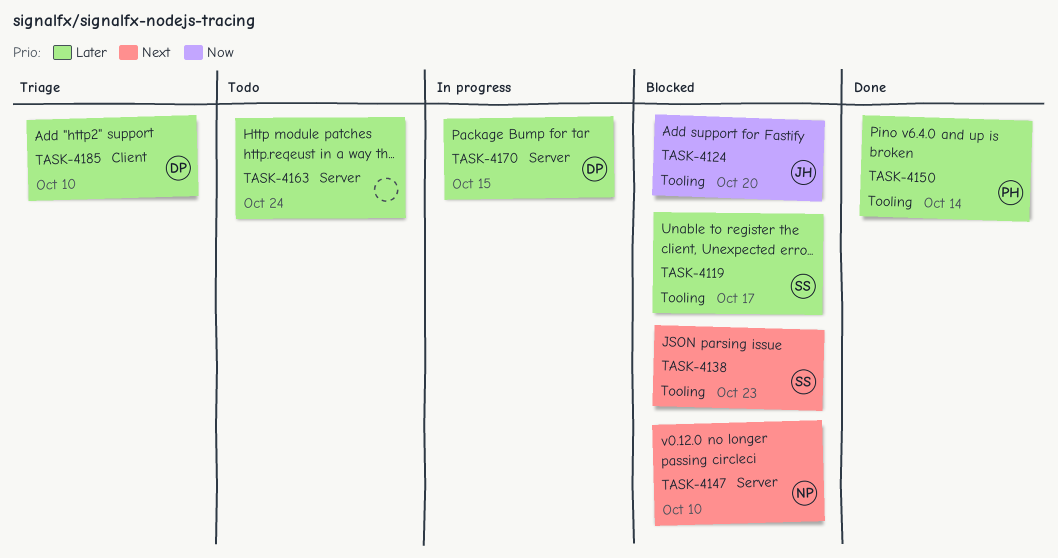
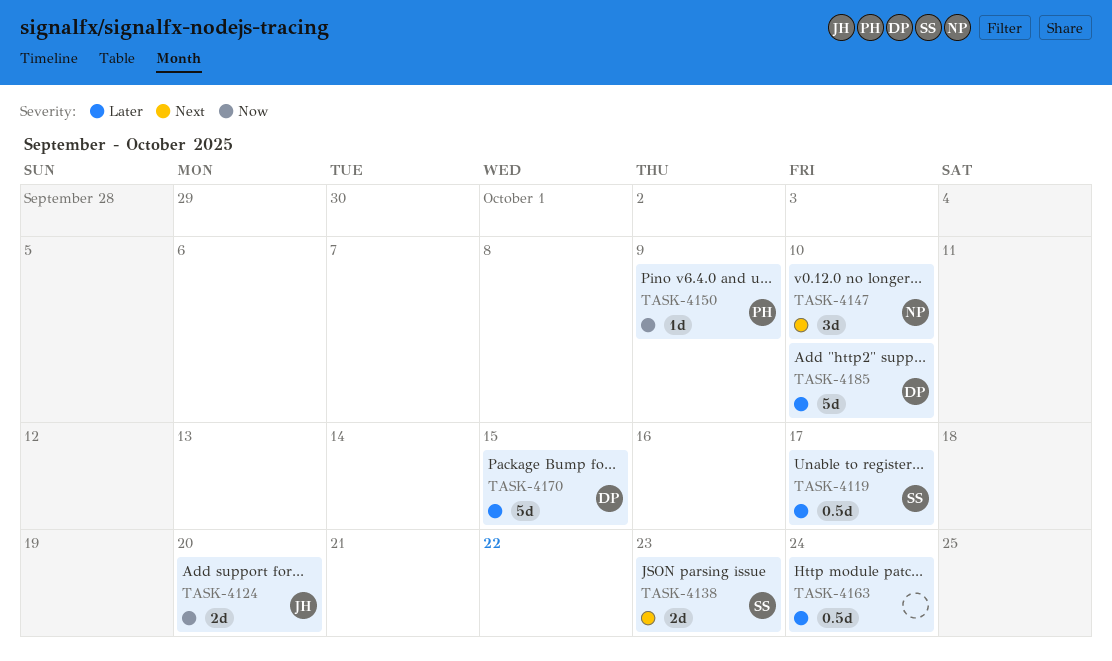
TASK-4150, priority: Later -> Now
TASK-4150, due: Oct 14 -> Oct 9

